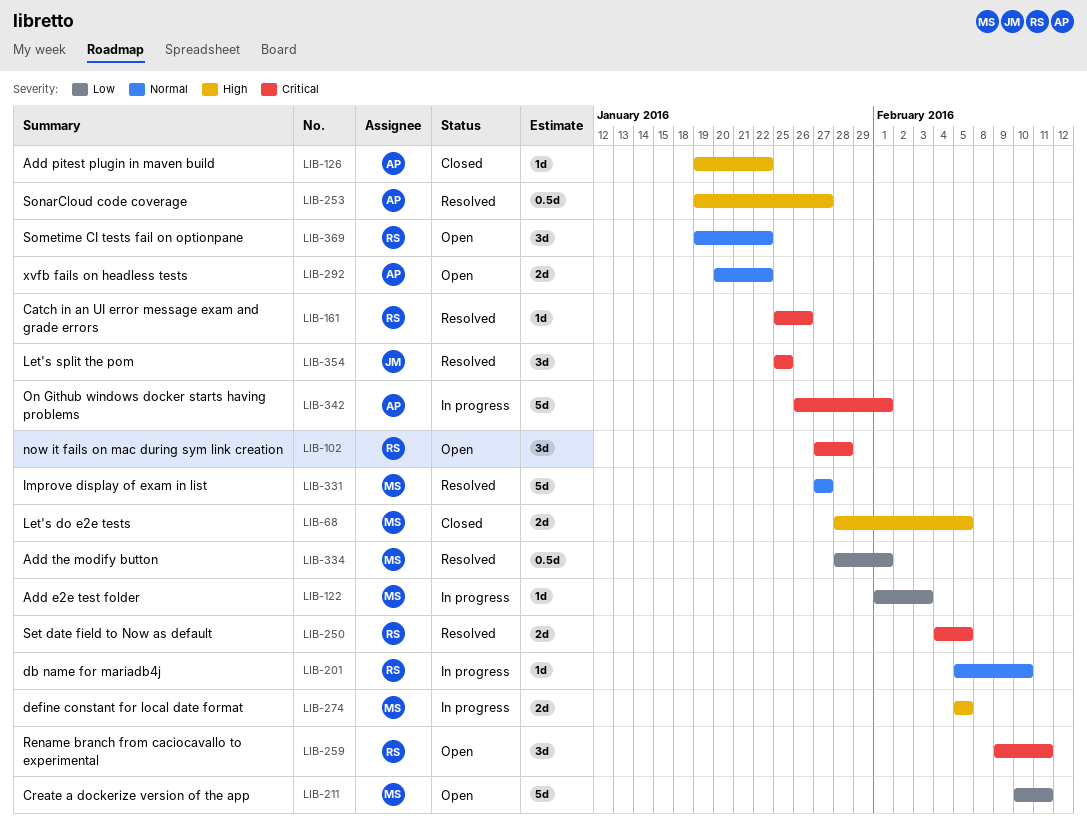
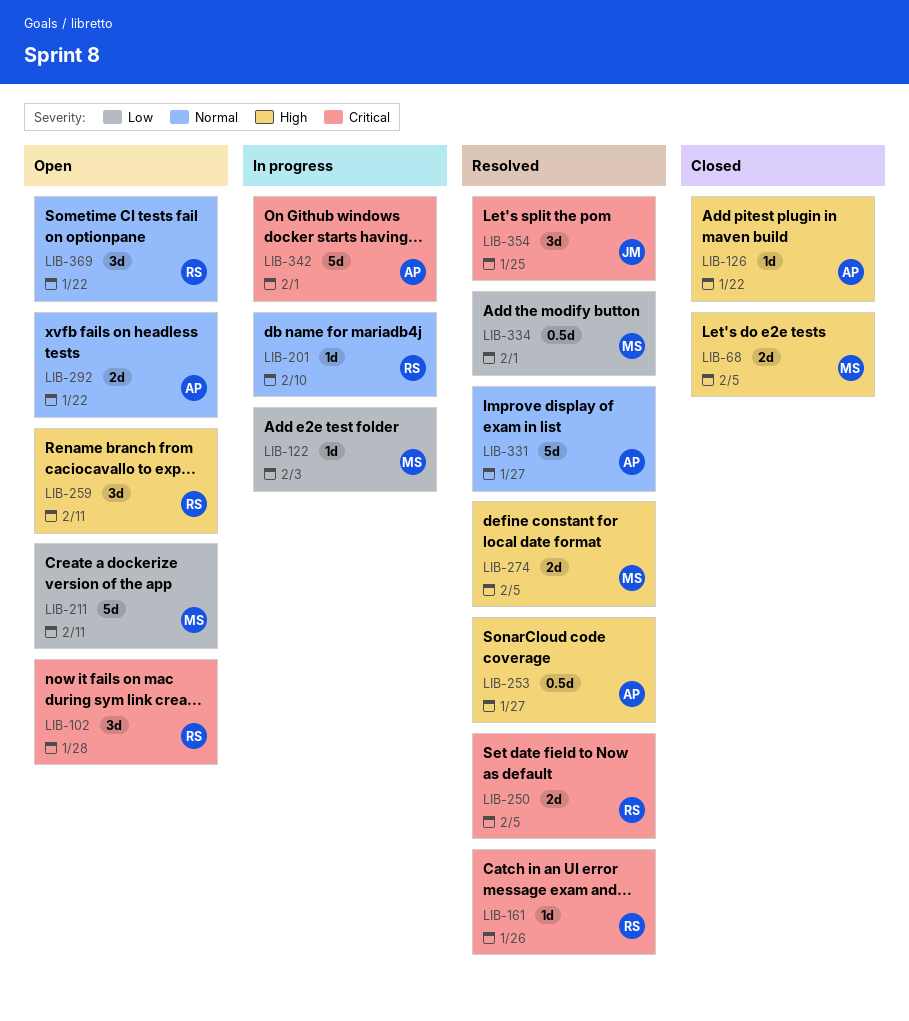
LIB-259, priority: Critical -> High
LIB-274, status: In progress -> Resolved
LIB-331, owner: MS -> AP

